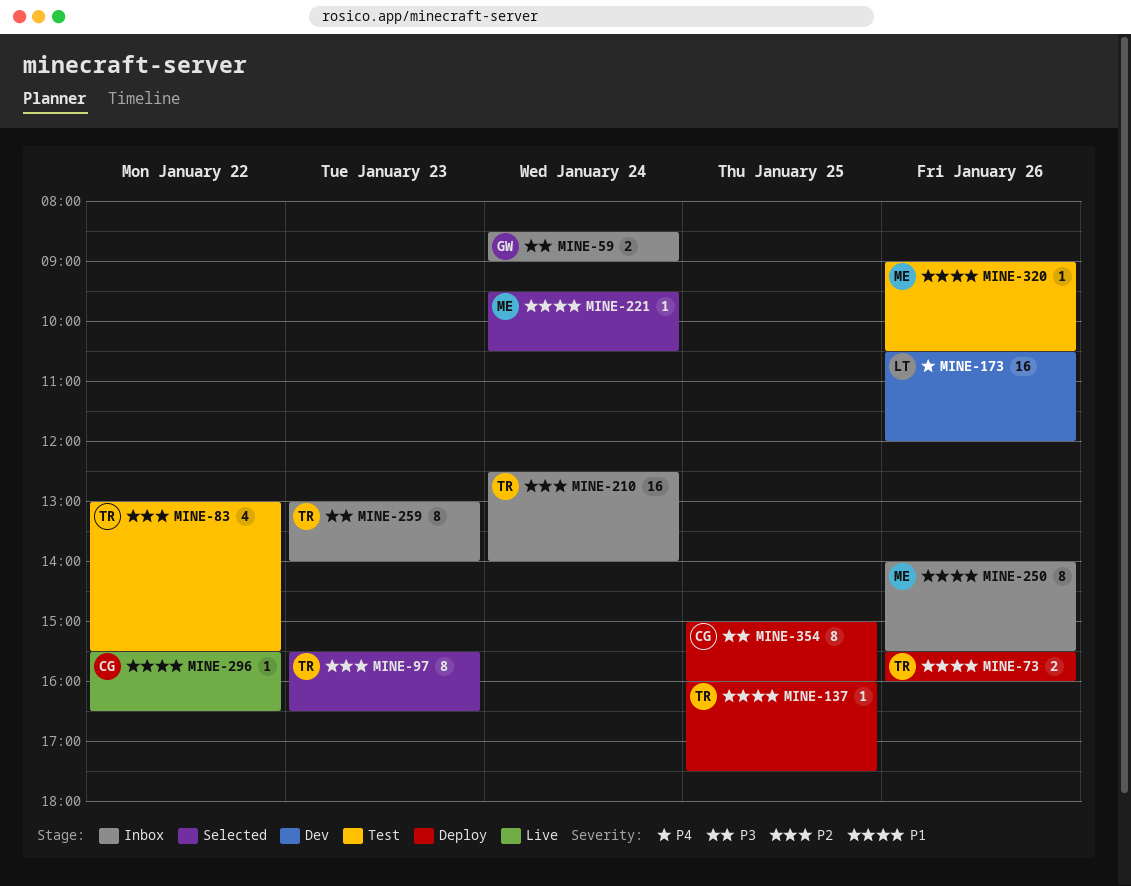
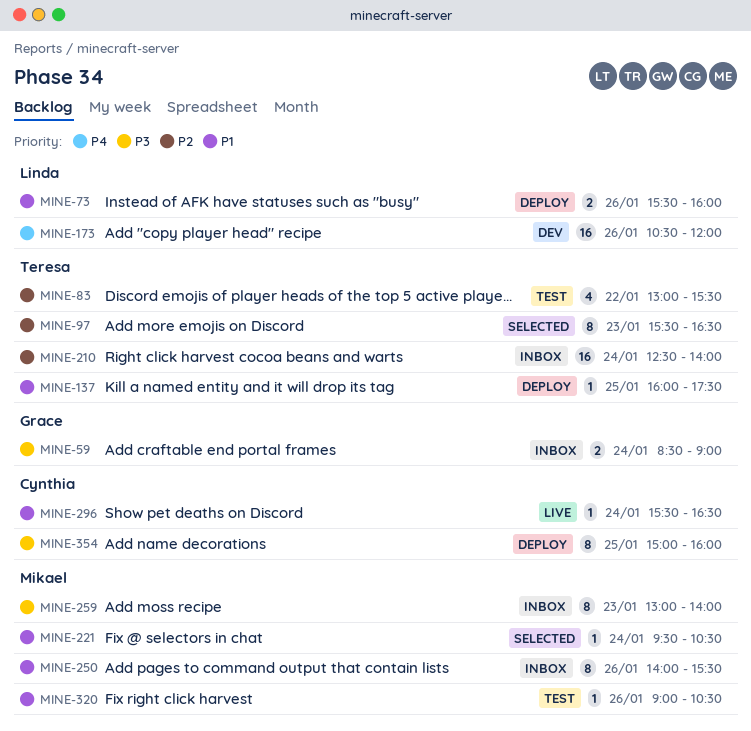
MINE-73, owner: Teresa -> Linda
MINE-259, owner: Teresa -> Mikael
MINE-296, day: Jan 22 -> Jan 24

